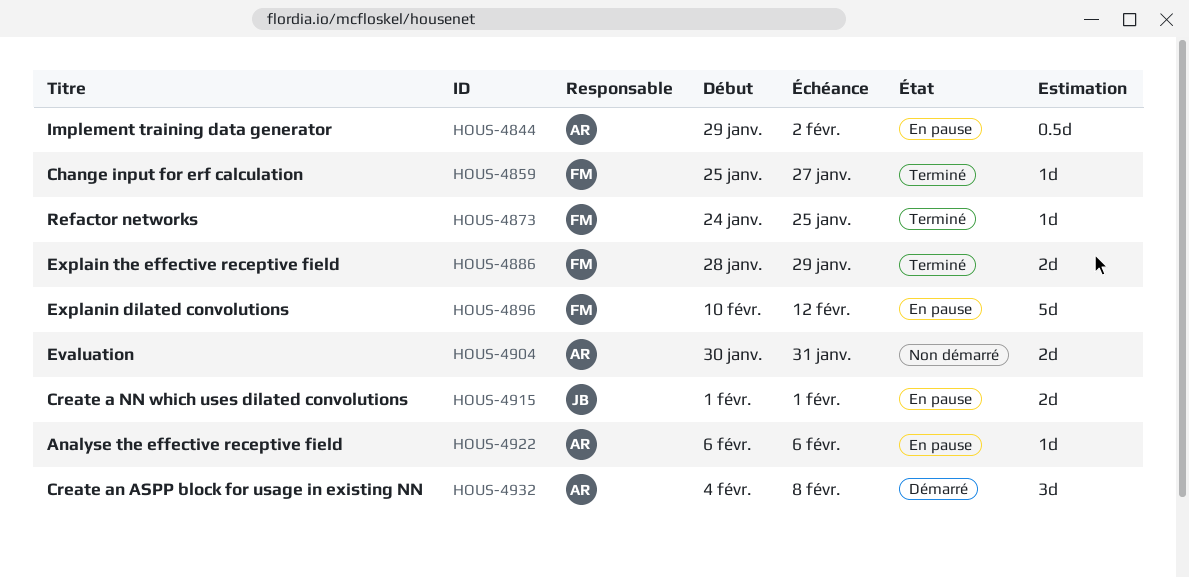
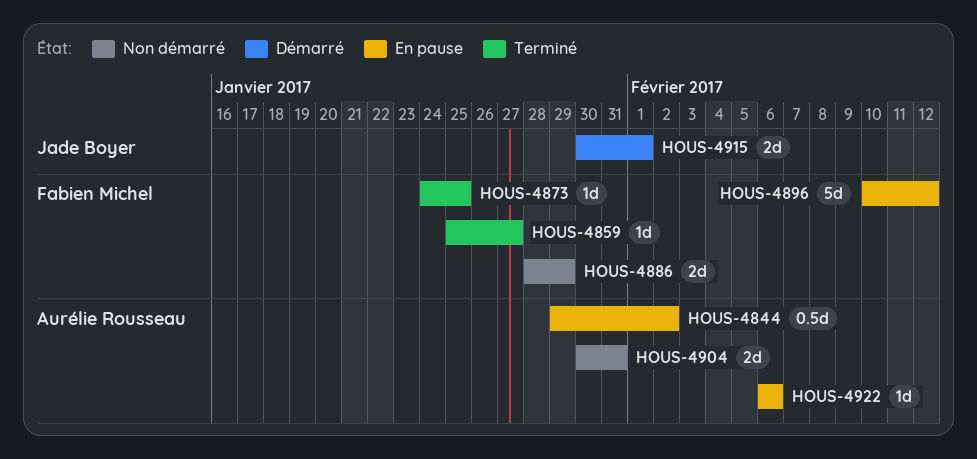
HOUS-4886, status: Terminé -> Non démarré
HOUS-4915, status: En pause -> Démarré
HOUS-4915, start: Feb 1 -> Jan 30
HOUS-4932: present -> none

